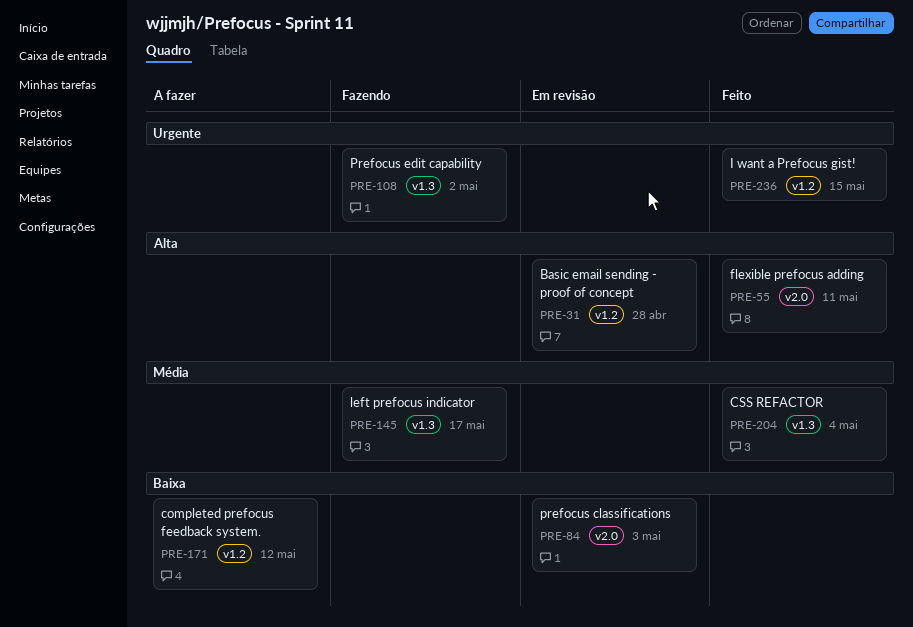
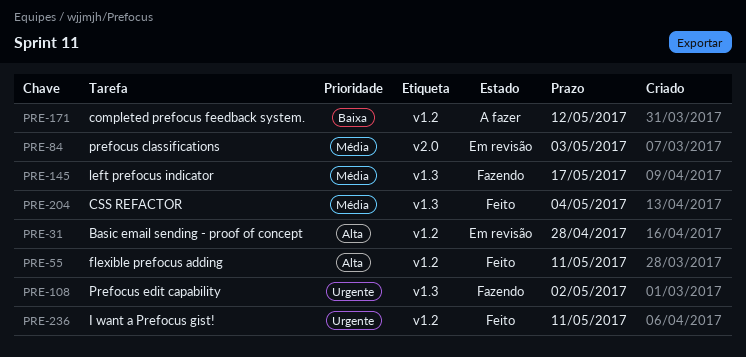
PRE-55, label: v2.0 -> v1.2
PRE-84, priority: Baixa -> Média
PRE-236, due: May 15 -> May 11

